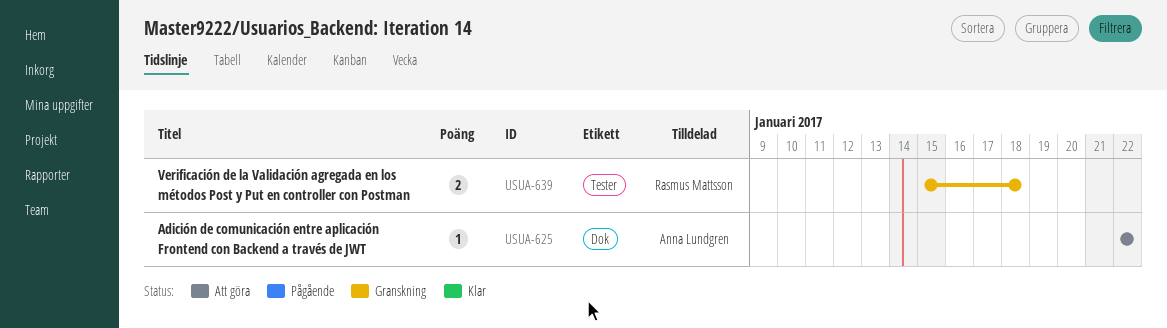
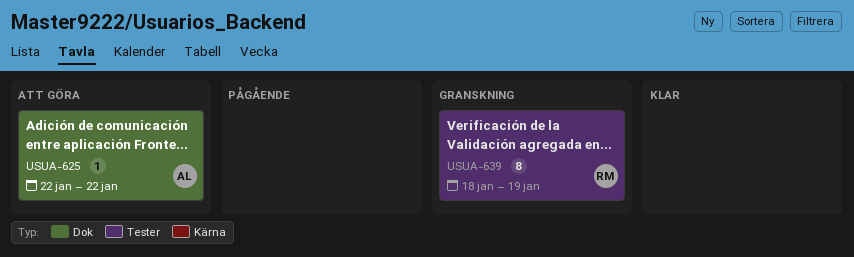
USUA-639, estimate: 2 -> 8
USUA-639, start: Jan 15 -> Jan 18
USUA-639, due: Jan 18 -> Jan 19

